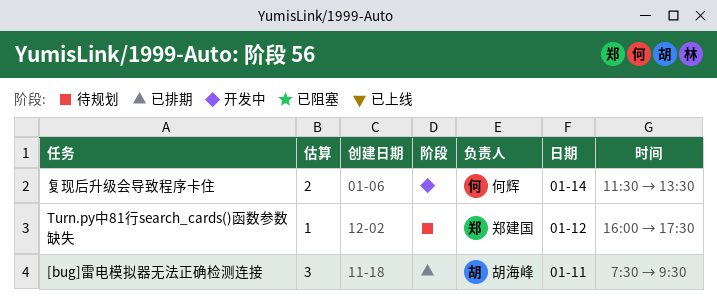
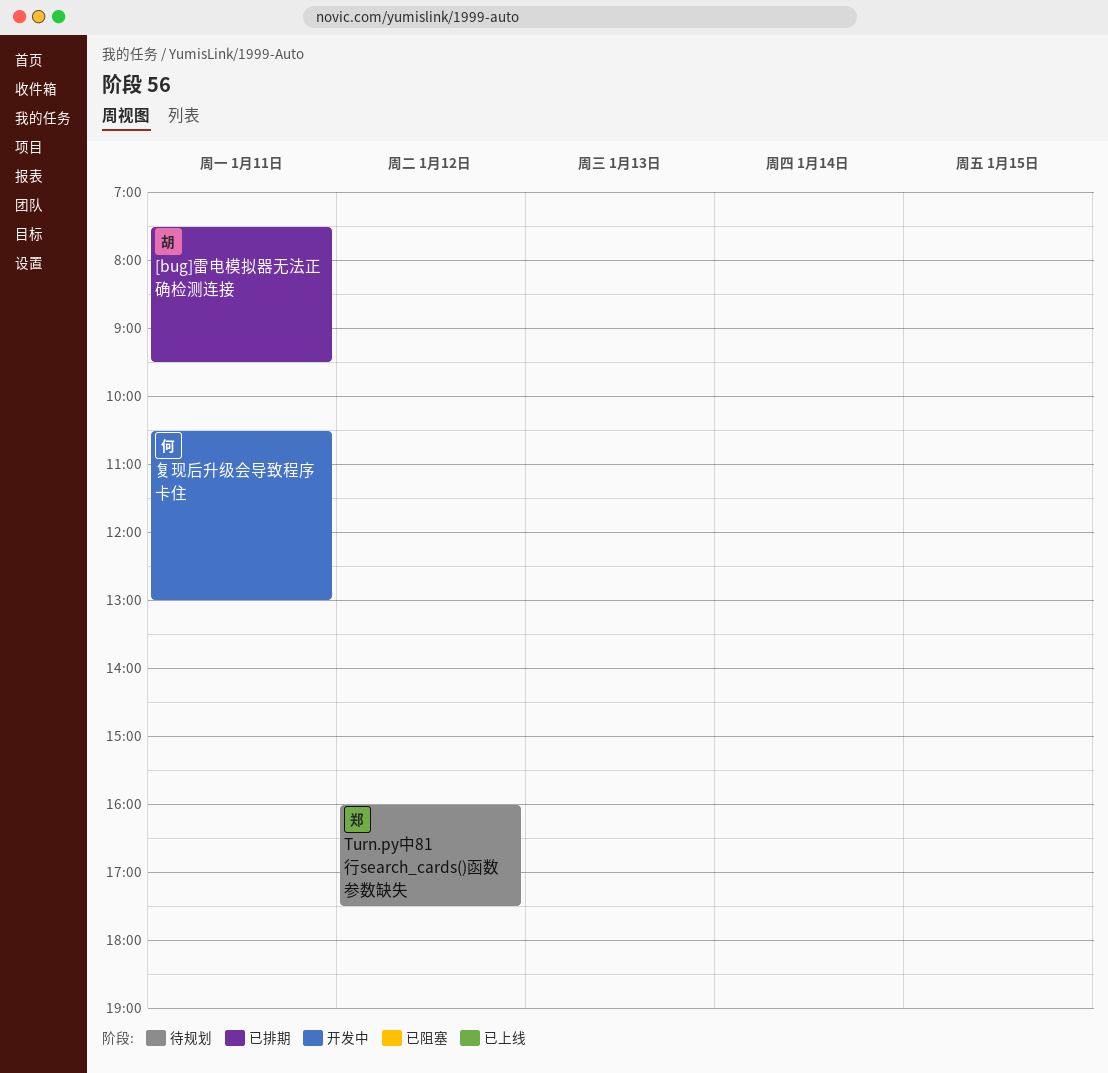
复现后升级会导致程序卡住, day: Jan 14 -> Jan 11
复现后升级会导致程序卡住, begins: 11:30 -> 10:30
复现后升级会导致程序卡住, ends: 13:30 -> 13:00

